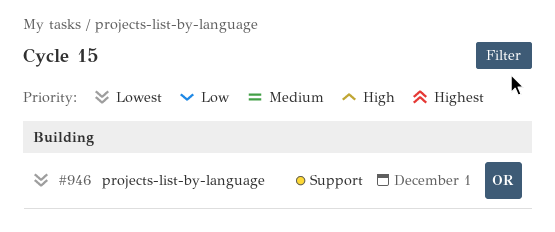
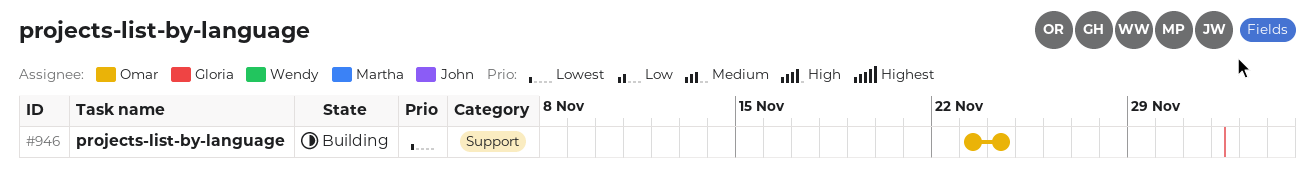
#946, due: Dec 1 -> Nov 24

